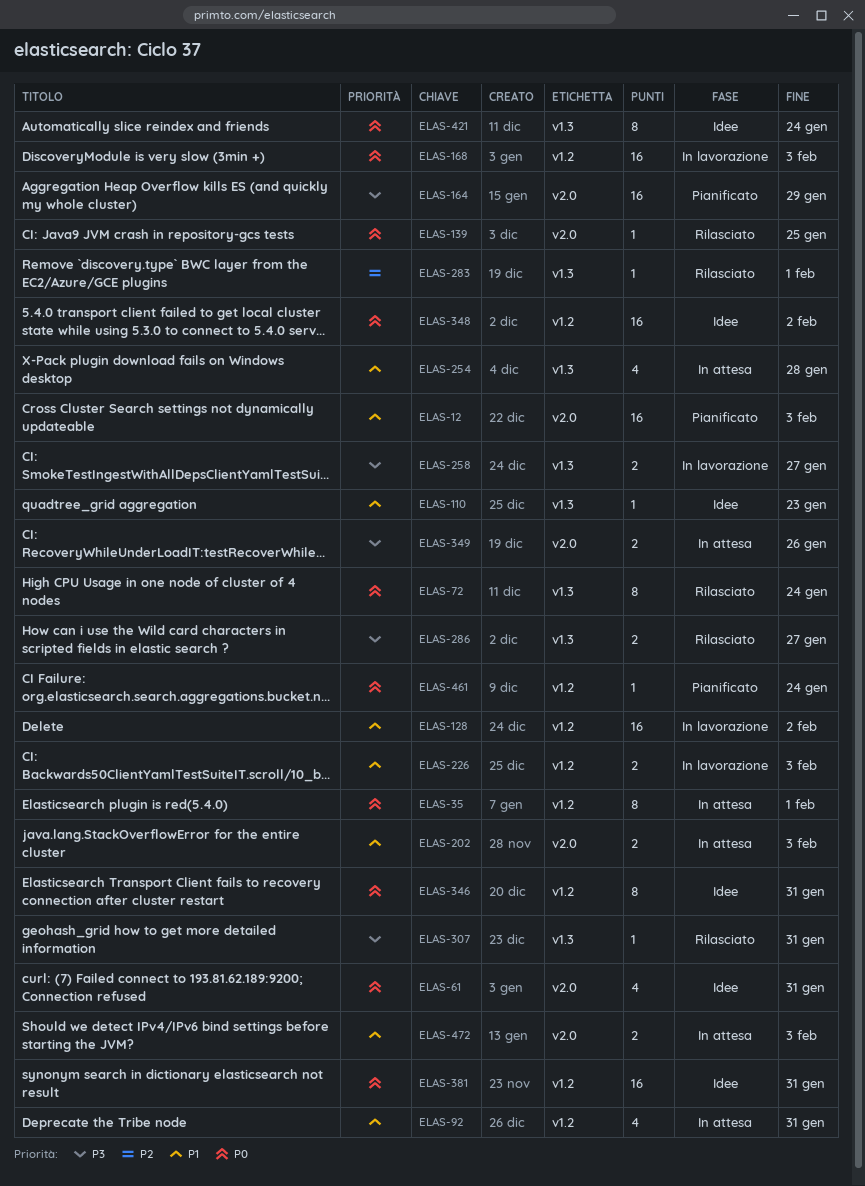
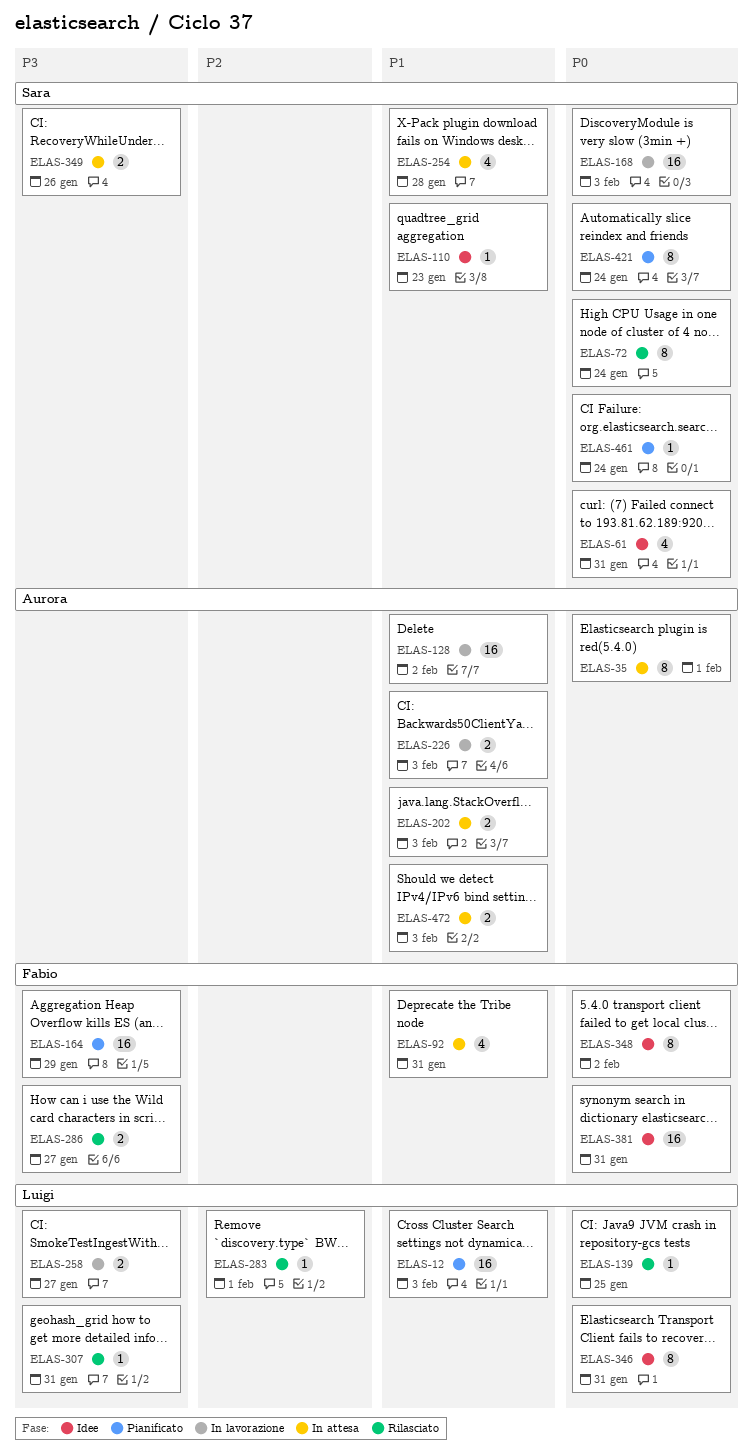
ELAS-348, estimate: 16 -> 8
ELAS-421, status: Idee -> Pianificato

